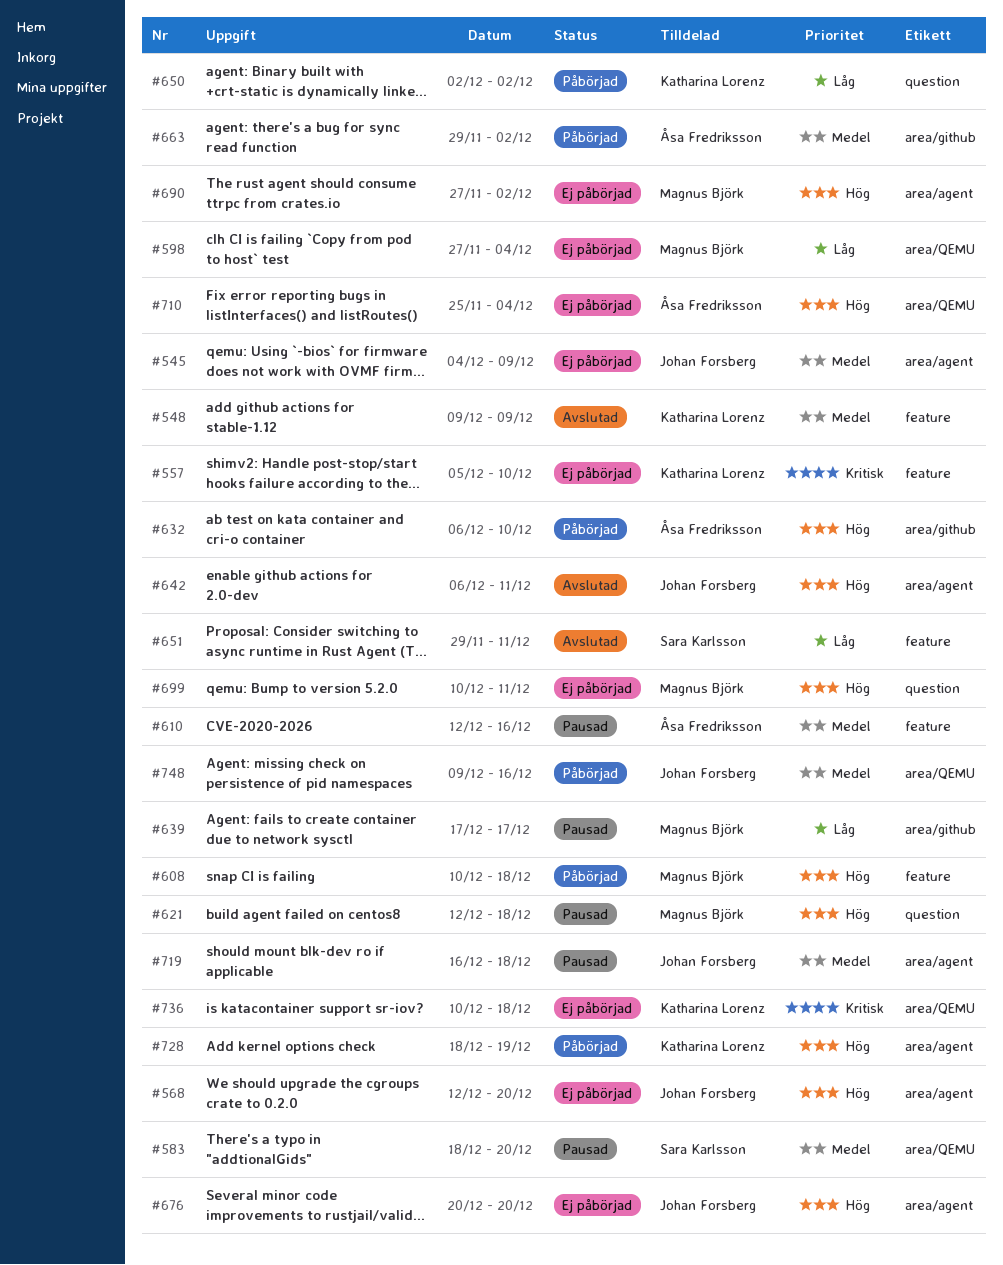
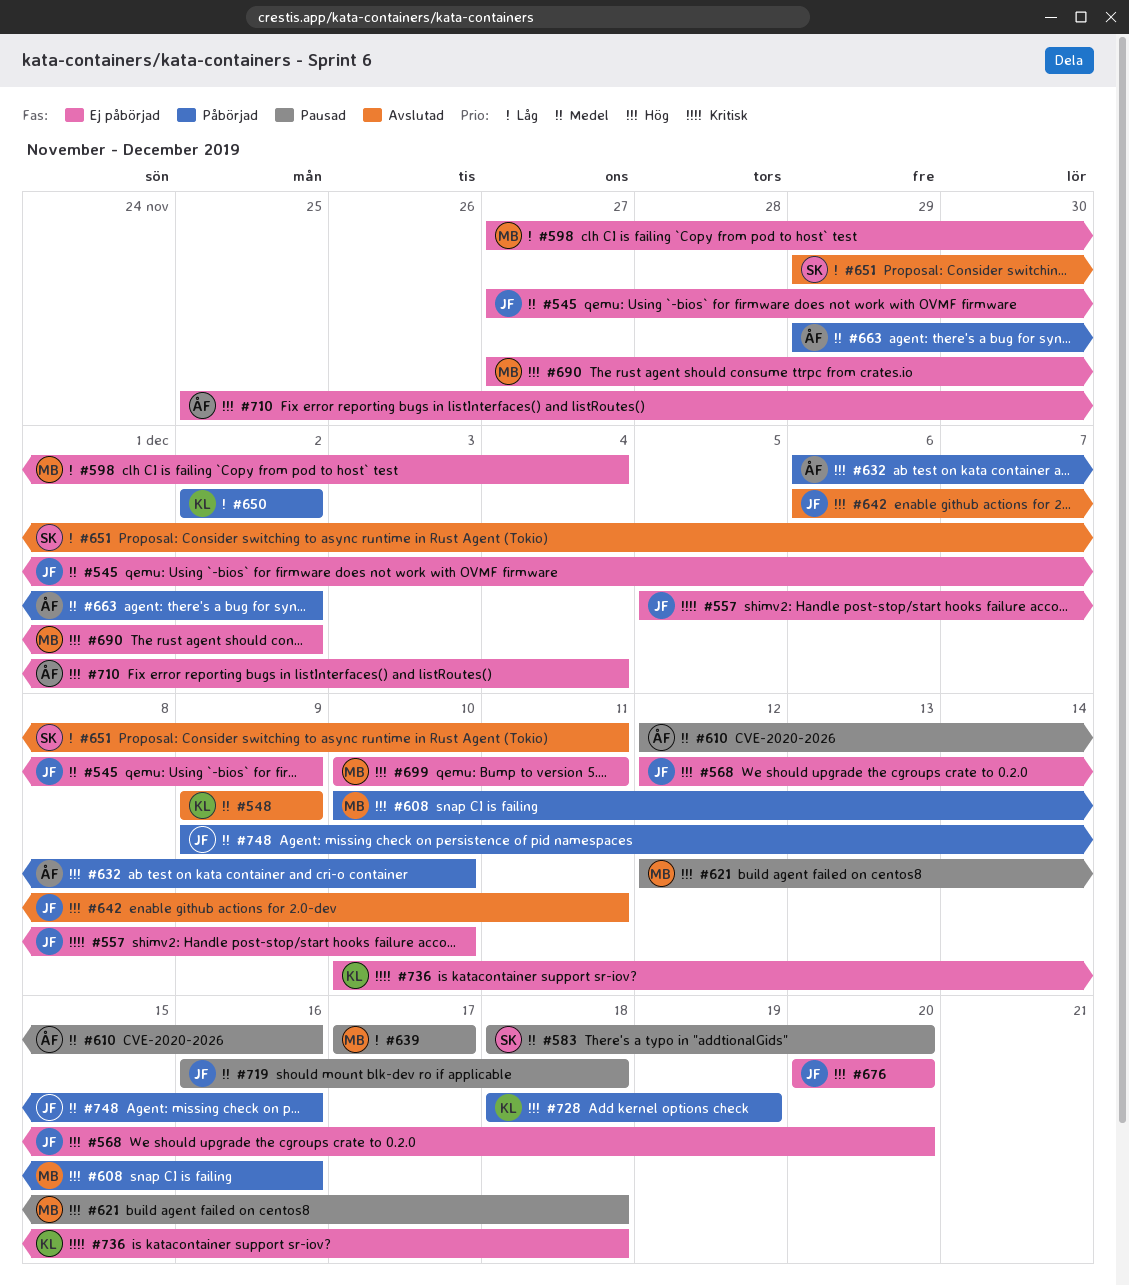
#545, start: Dec 4 -> Nov 27
#557, owner: Katharina Lorenz -> Johan Forsberg
#608, due: Dec 18 -> Dec 16

